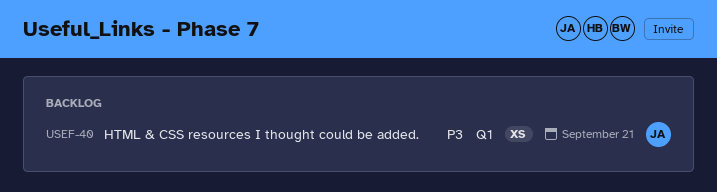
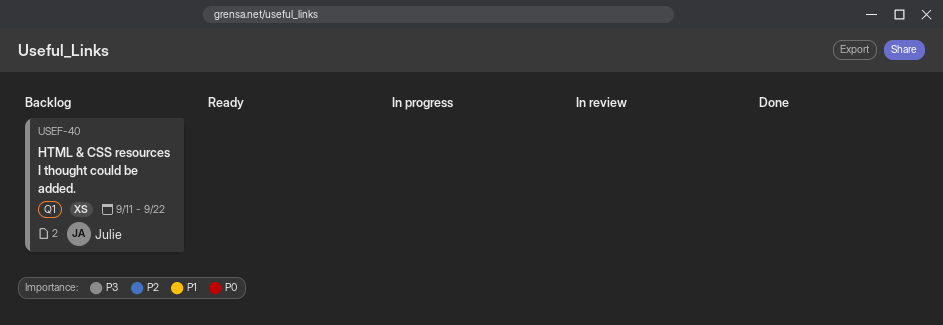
USEF-40, due: Sep 21 -> Sep 22

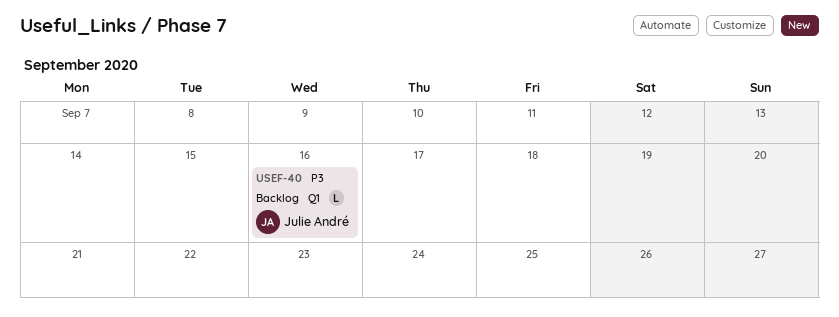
USEF-40, estimate: XS -> L
USEF-40, due: Sep 22 -> Sep 16

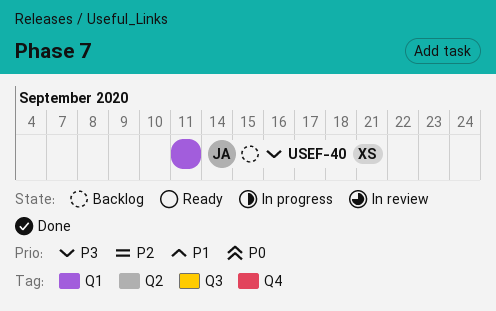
USEF-40, estimate: L -> XS
USEF-40, due: Sep 16 -> Sep 11

